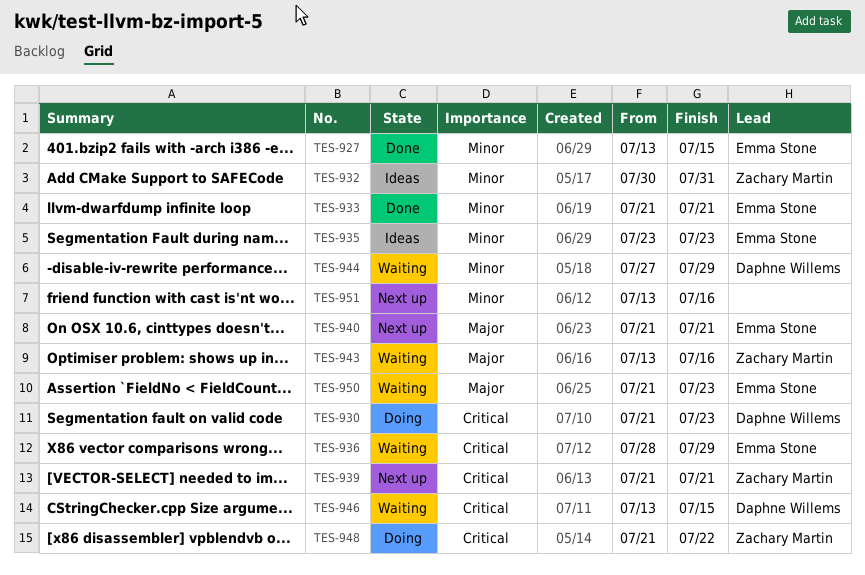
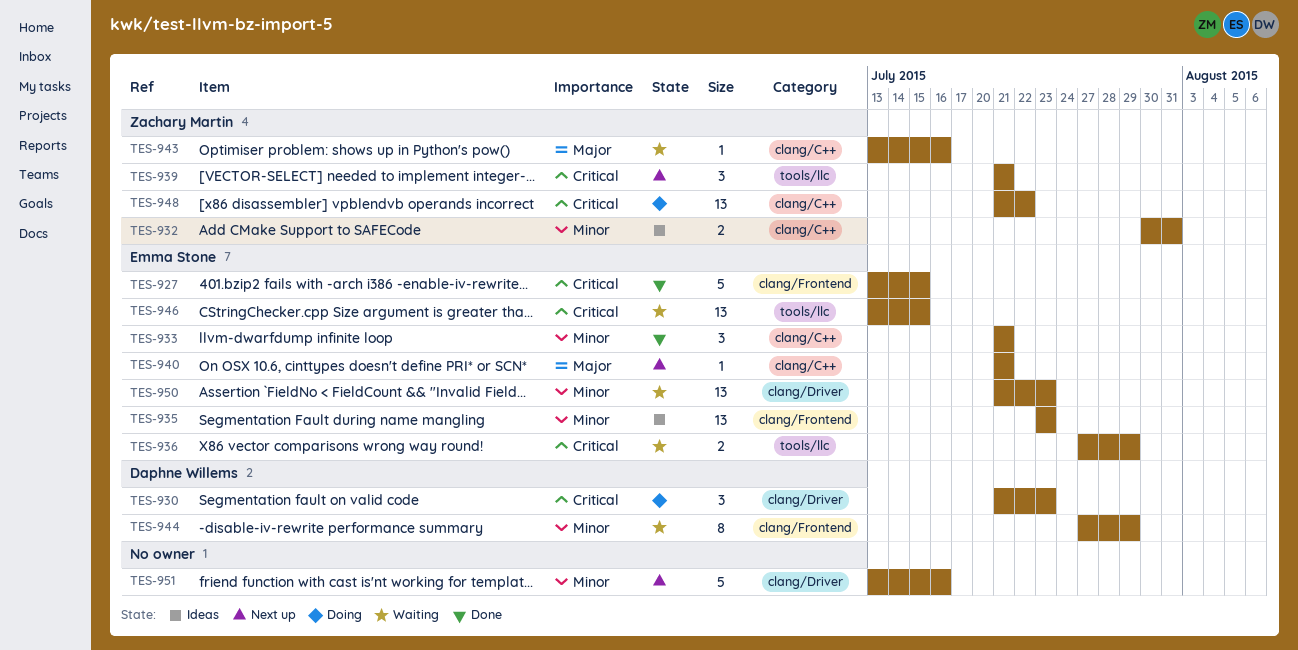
TES-927, priority: Minor -> Critical
TES-936, start: Jul 28 -> Jul 27
TES-946, owner: Daphne Willems -> Emma Stone
TES-950, priority: Major -> Minor

